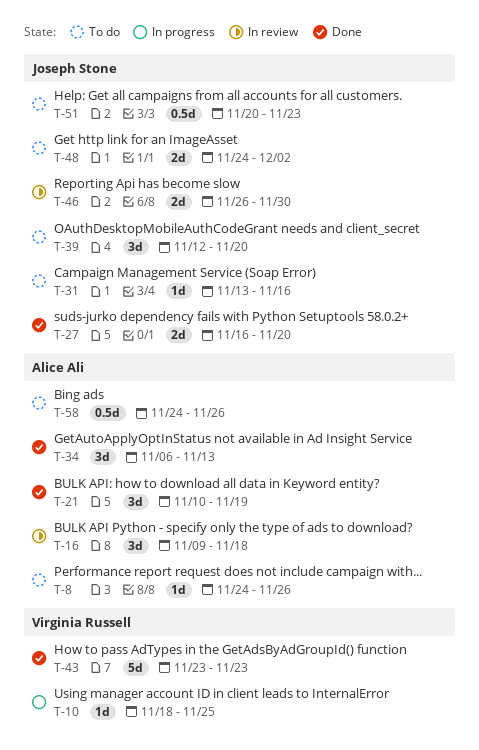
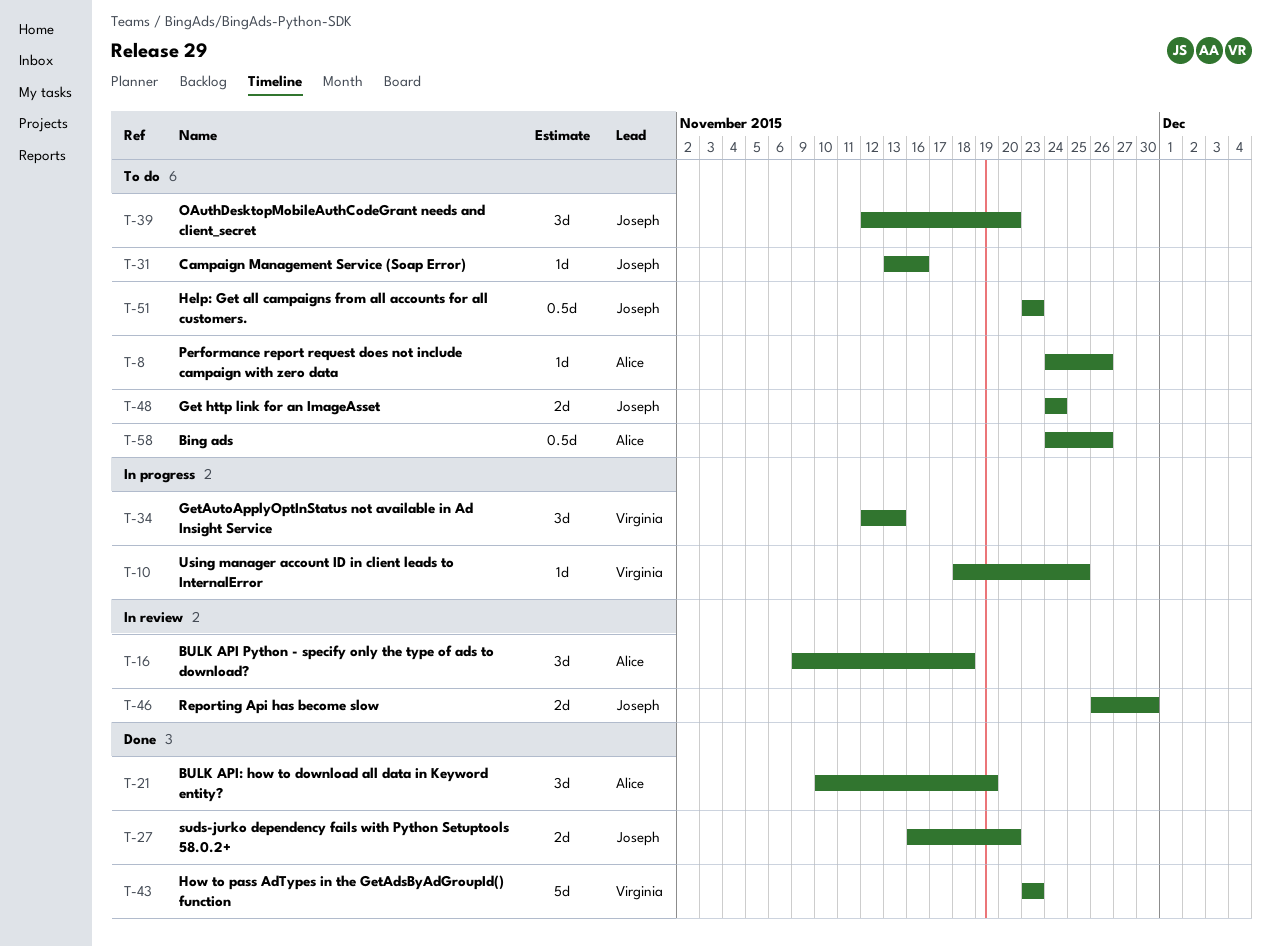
T-34, status: Done -> In progress
T-34, owner: Alice Ali -> Virginia Russell
T-34, start: Nov 6 -> Nov 12
T-48, due: Dec 2 -> Nov 24
T-51, start: Nov 20 -> Nov 23

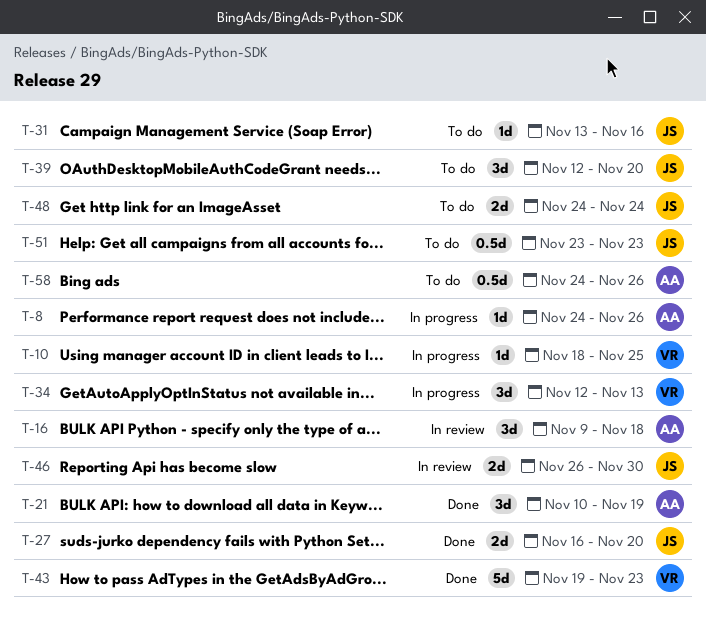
T-8, status: To do -> In progress
T-43, start: Nov 23 -> Nov 19

